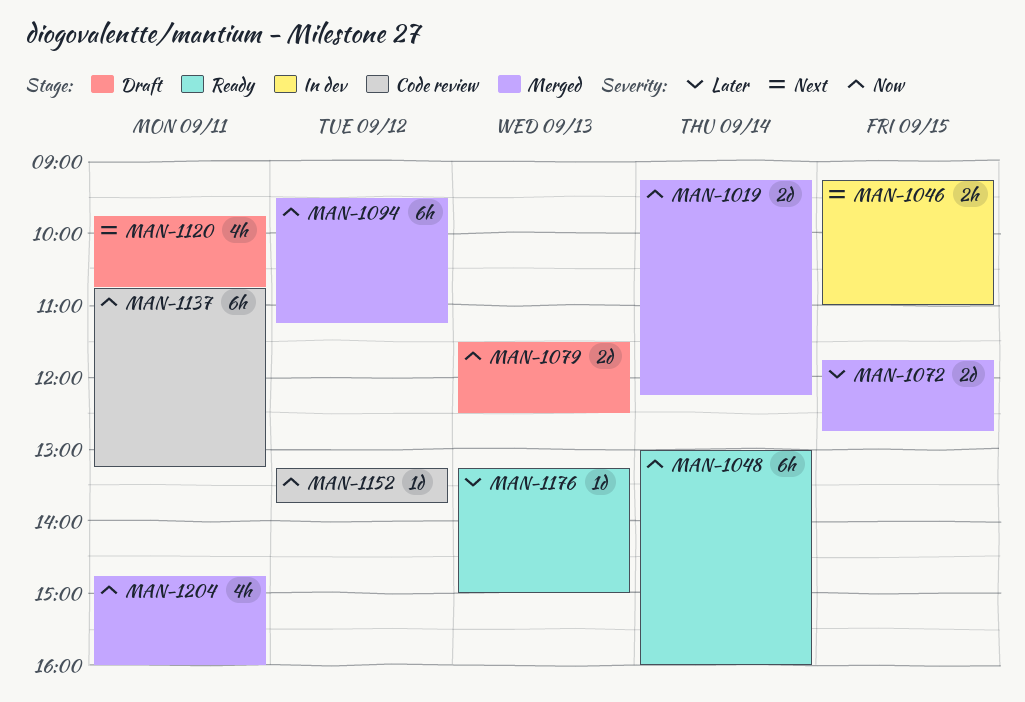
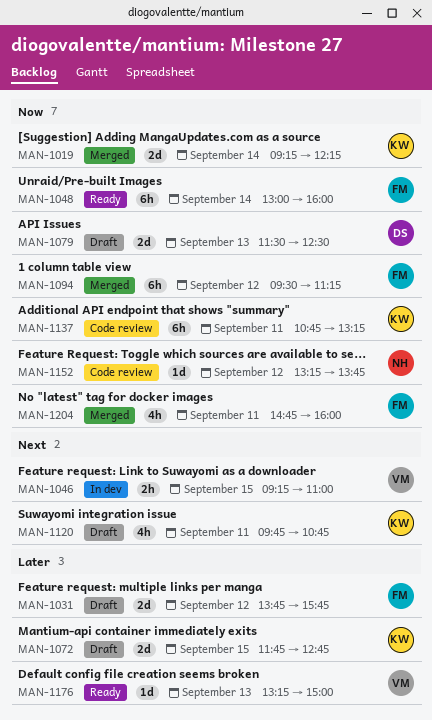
MAN-1031: none -> present
MAN-1072, status: Merged -> Draft

